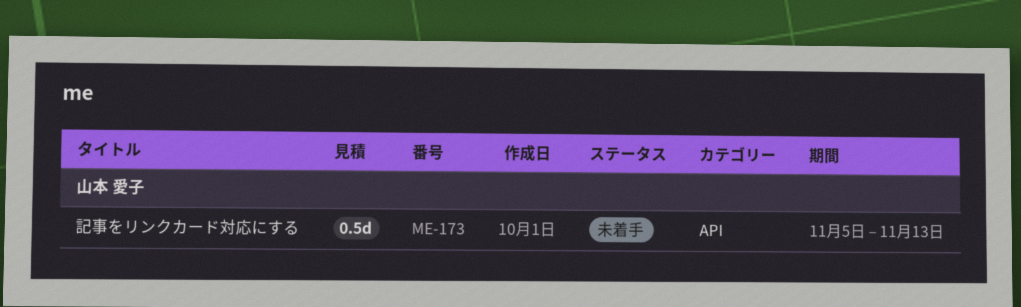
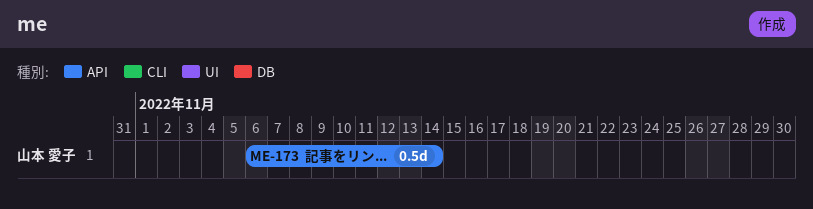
ME-173, start: Nov 5 -> Nov 6
ME-173, due: Nov 13 -> Nov 14

